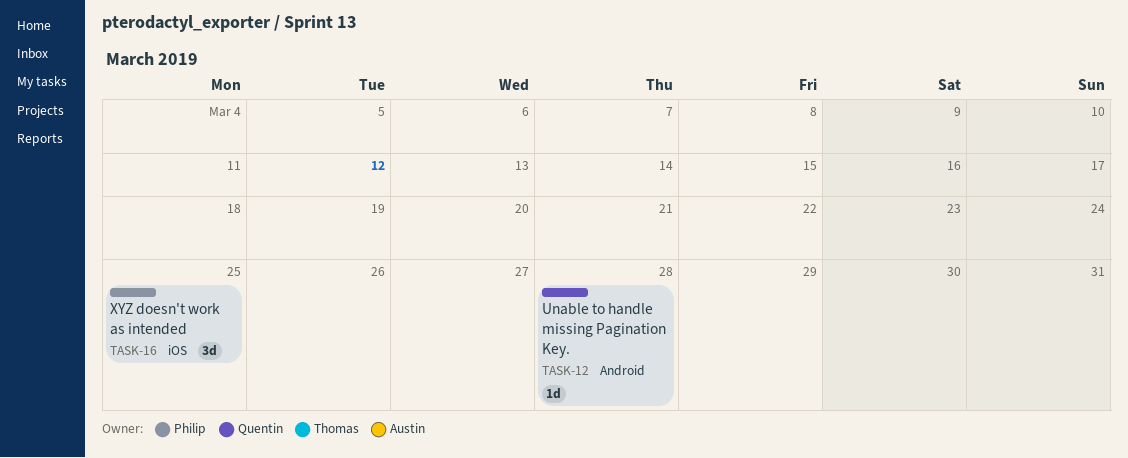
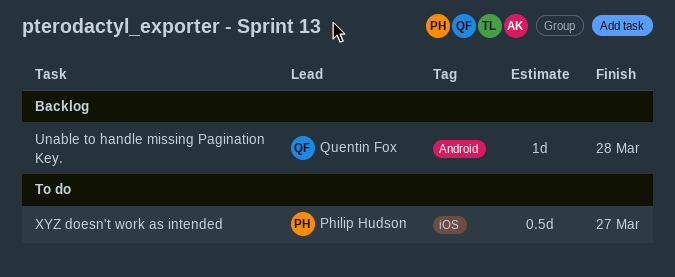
XYZ doesn't work as intended, estimate: 3d -> 0.5d
XYZ doesn't work as intended, due: Mar 25 -> Mar 27

